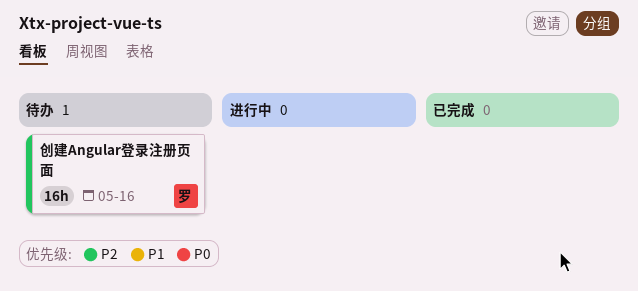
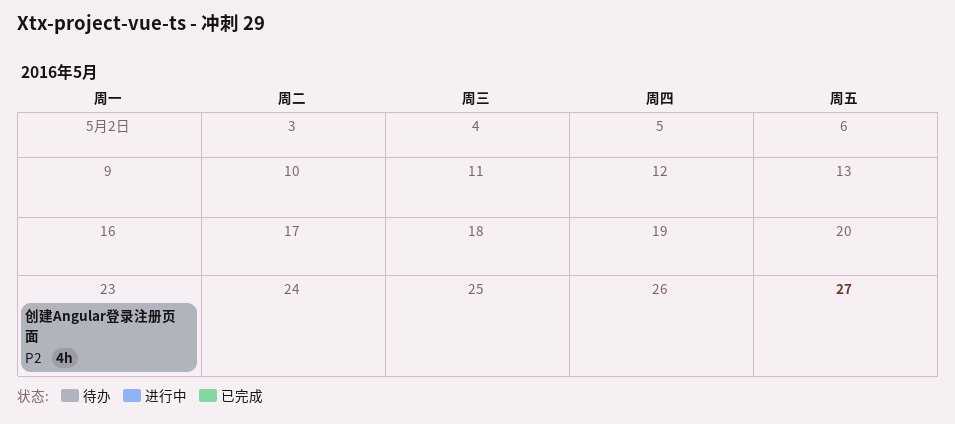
创建Angular登录注册页面, estimate: 16h -> 4h
创建Angular登录注册页面, due: May 16 -> May 23

